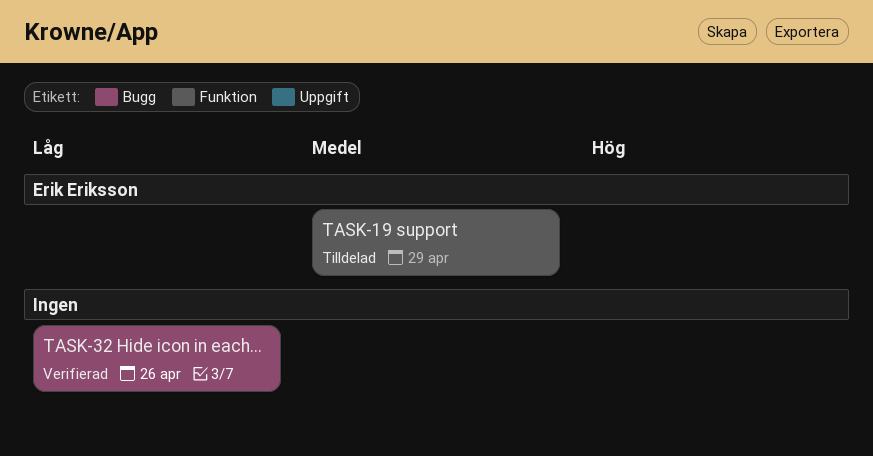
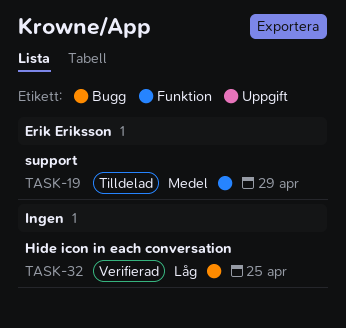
TASK-32, due: Apr 26 -> Apr 25

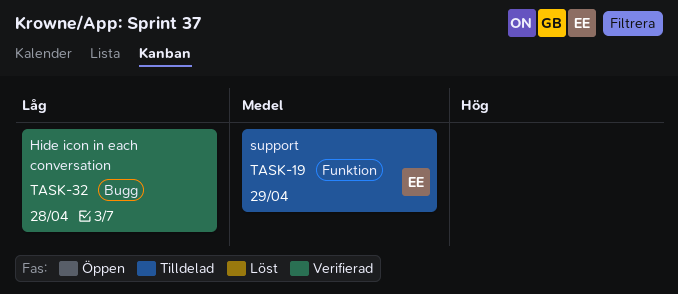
TASK-32, due: Apr 25 -> Apr 28

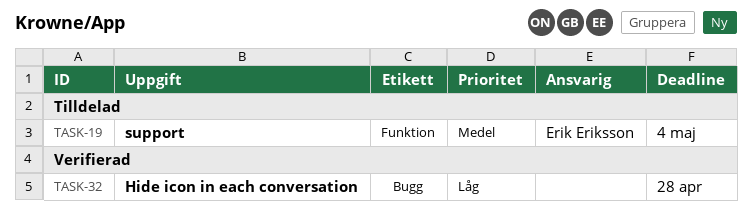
TASK-19, due: Apr 29 -> May 4

